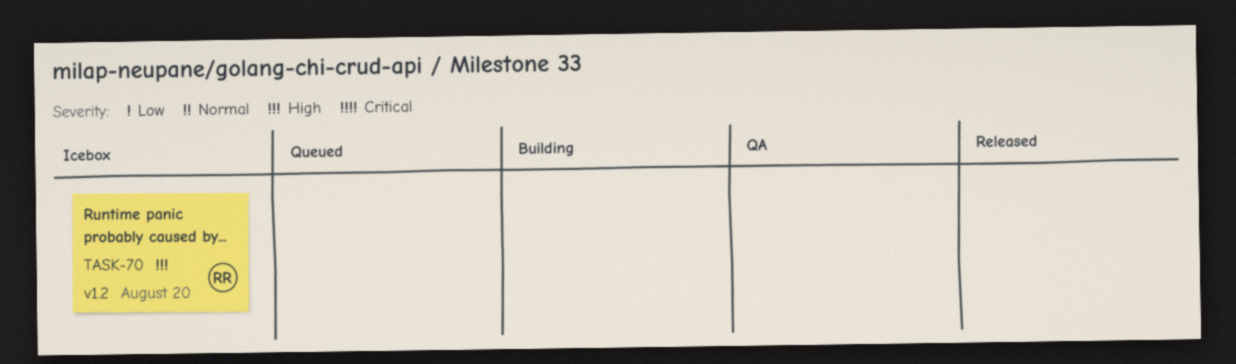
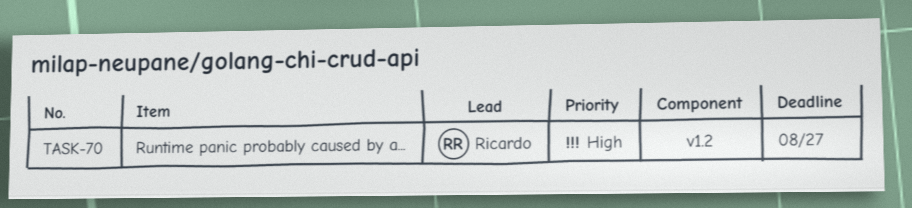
TASK-70, due: Aug 20 -> Aug 27

